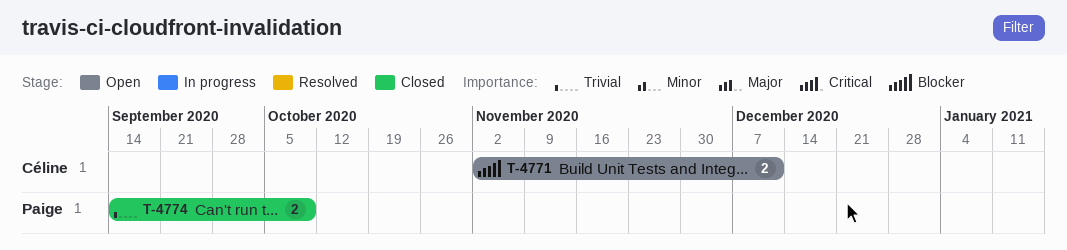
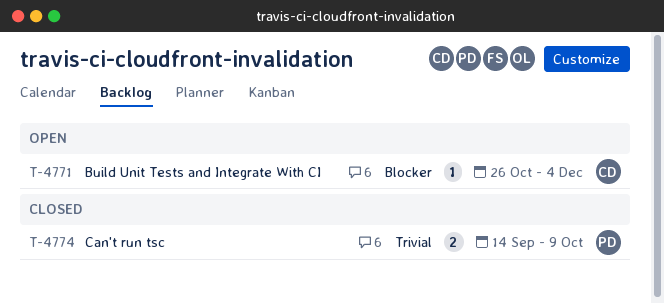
T-4771, estimate: 2 -> 1
T-4771, start: Nov 2 -> Oct 26
T-4771, due: Dec 11 -> Dec 4

